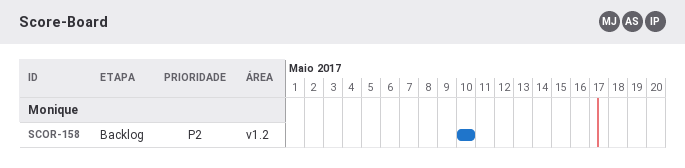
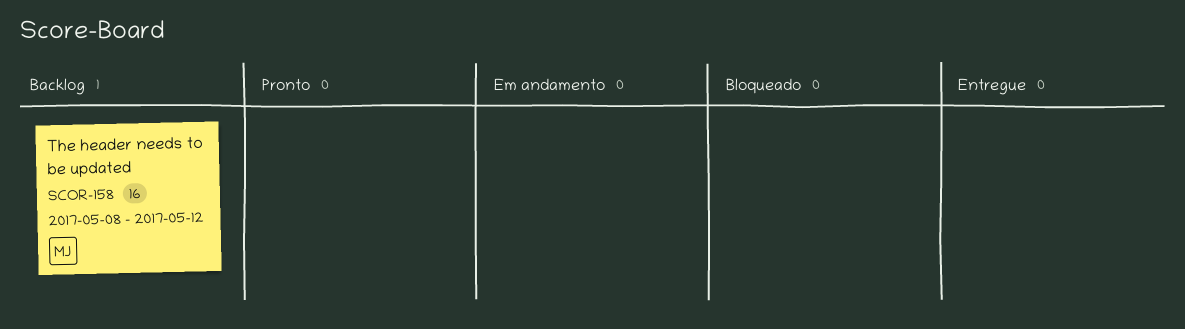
SCOR-158, start: May 10 -> May 8
SCOR-158, due: May 10 -> May 12

